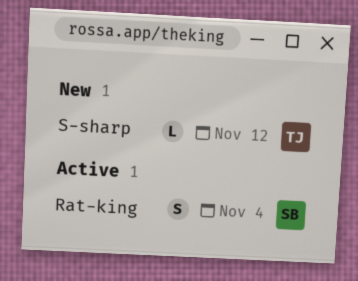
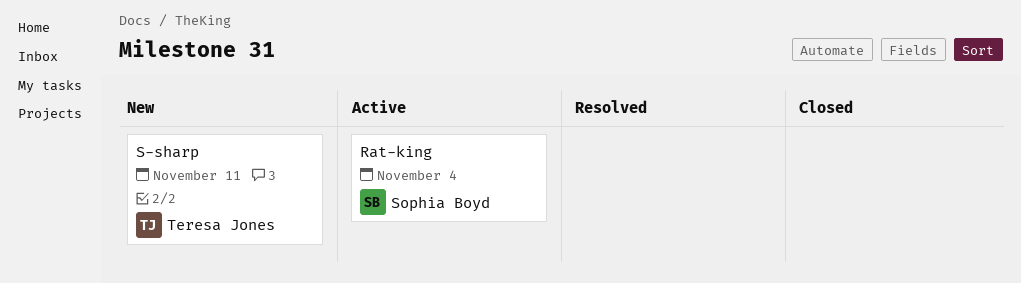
S-sharp, due: Nov 12 -> Nov 11

